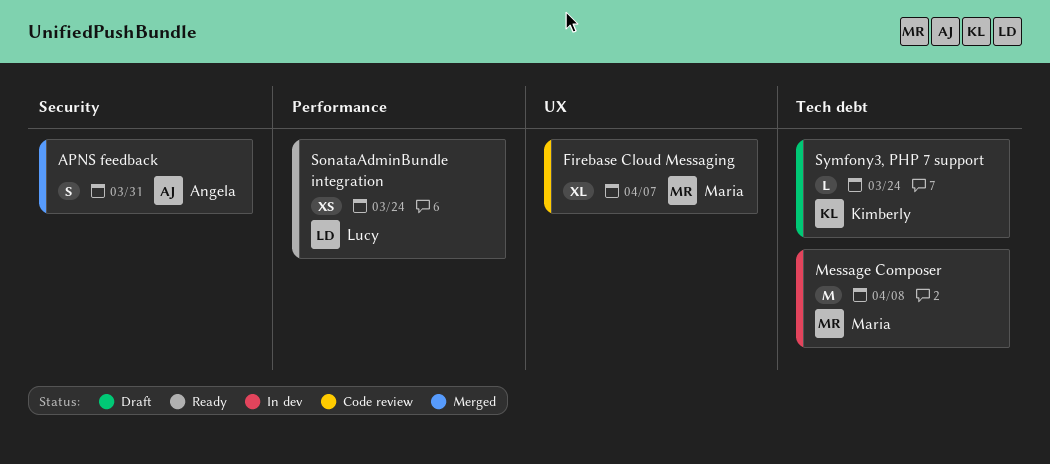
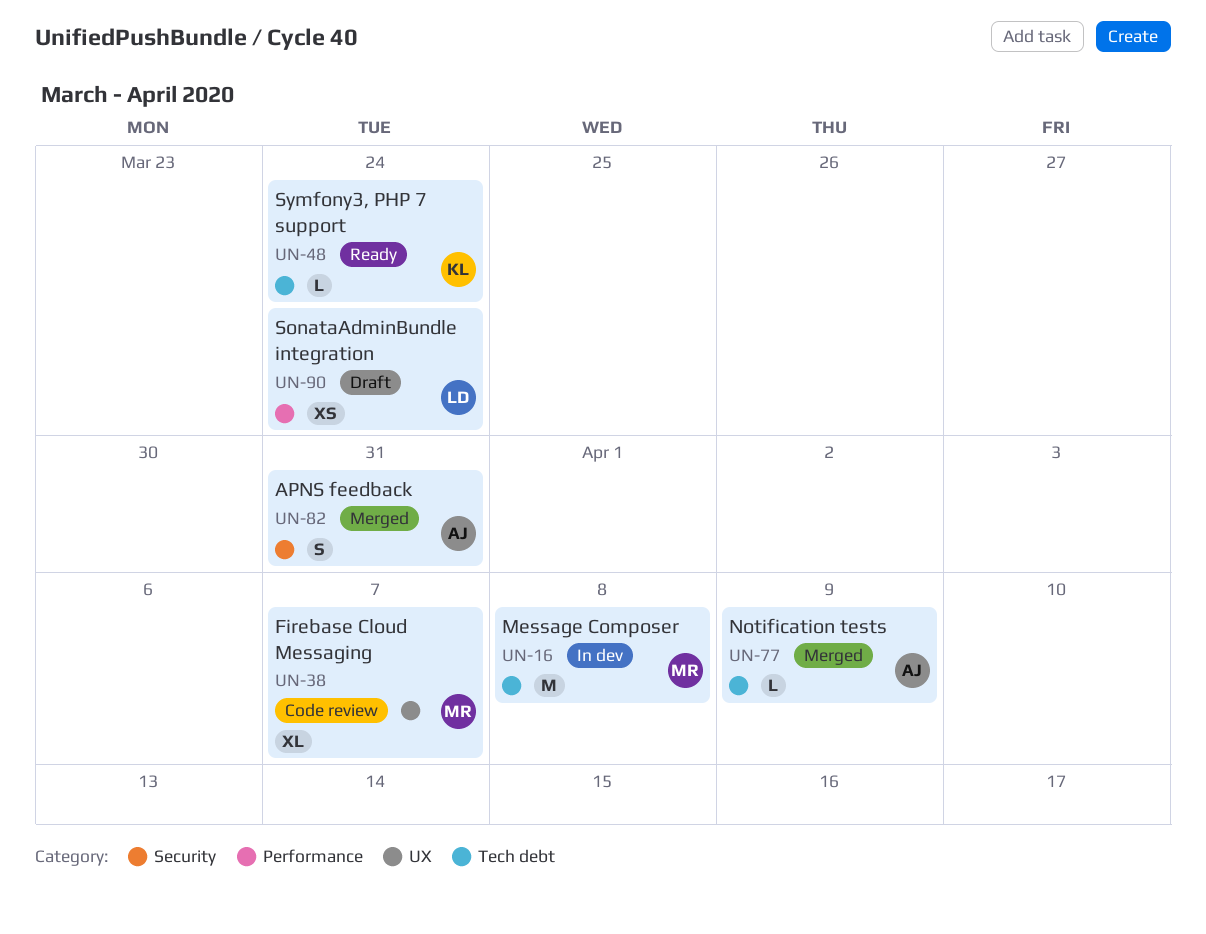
Notification tests: none -> present
SonataAdminBundle integration, status: Ready -> Draft
Symfony3, PHP 7 support, status: Draft -> Ready

